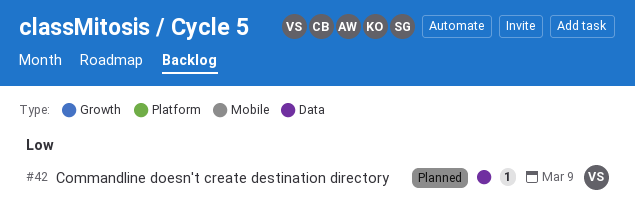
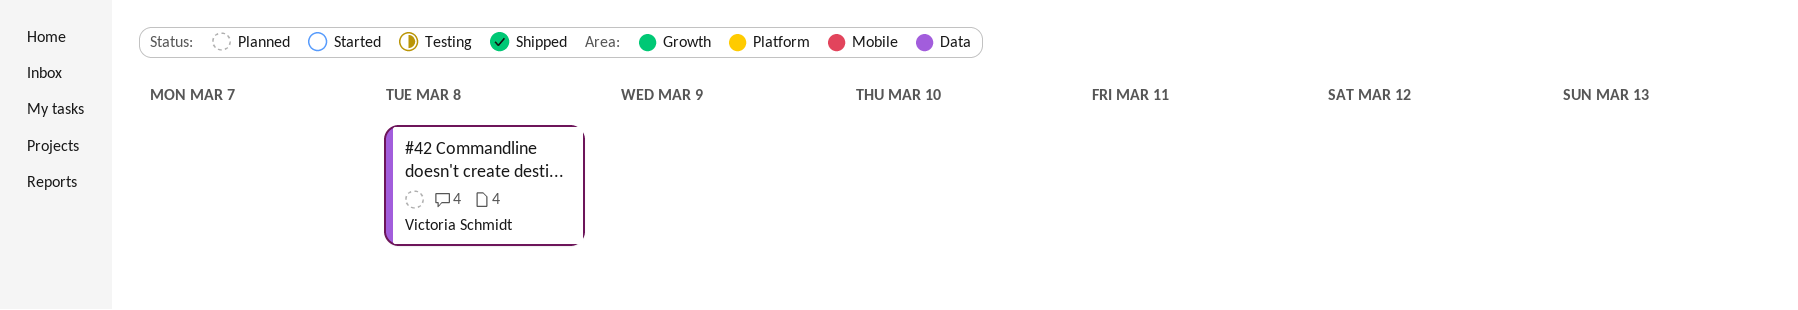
#42, due: Mar 9 -> Mar 8

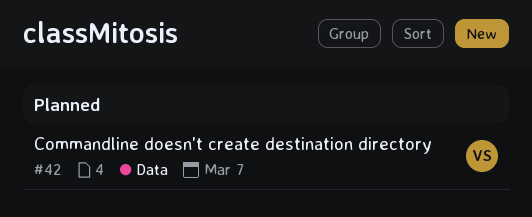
#42, due: Mar 8 -> Mar 7

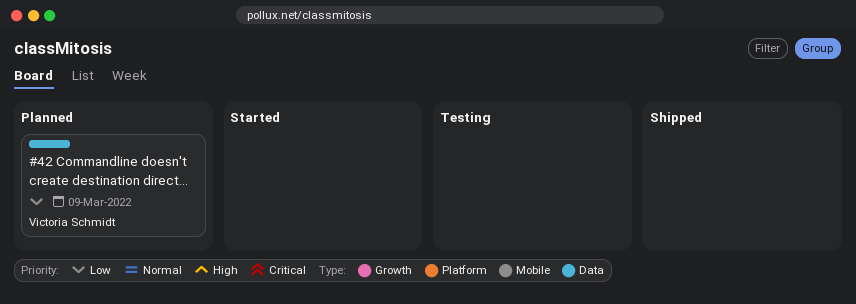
#42, due: Mar 7 -> Mar 9

